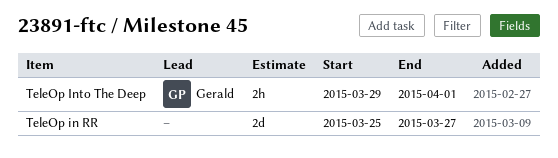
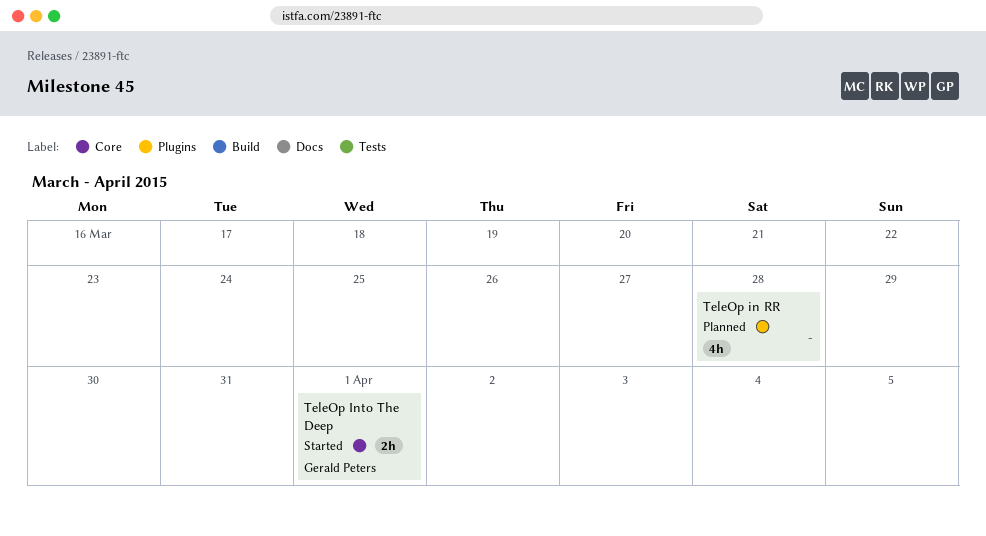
TeleOp in RR, estimate: 2d -> 4h
TeleOp in RR, due: Mar 27 -> Mar 28

